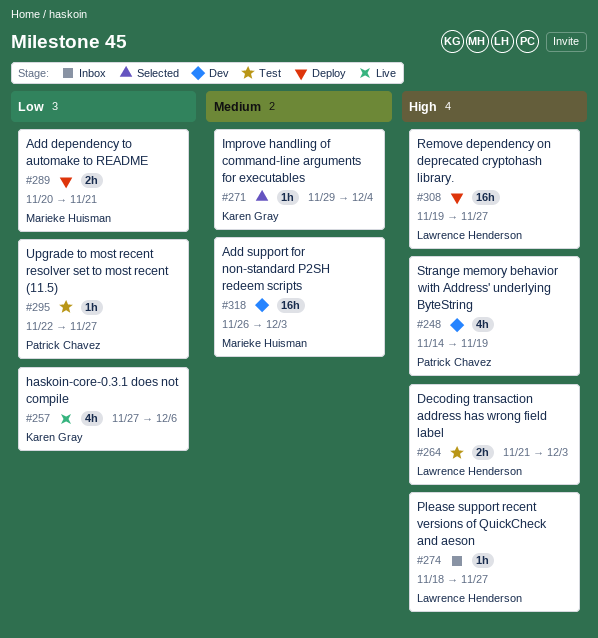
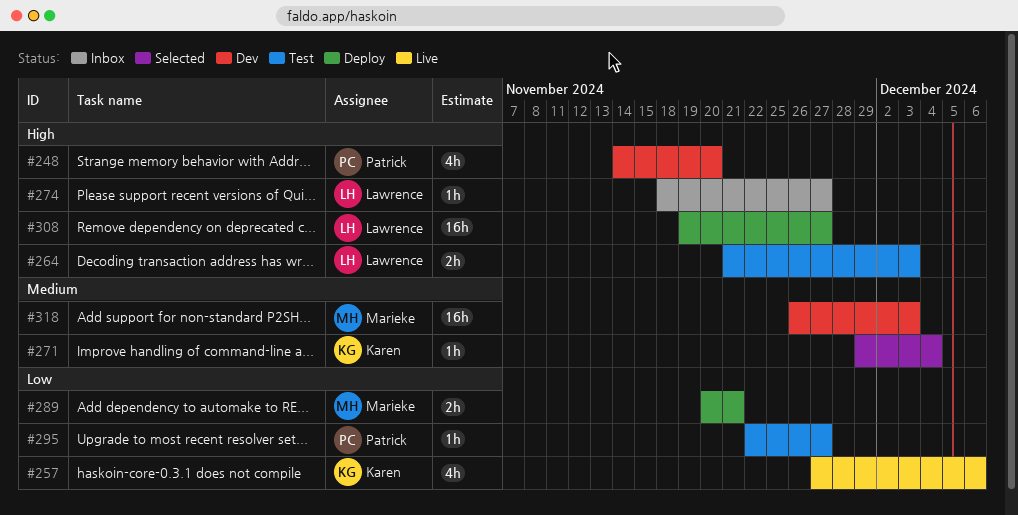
#248, due: Nov 19 -> Nov 20

